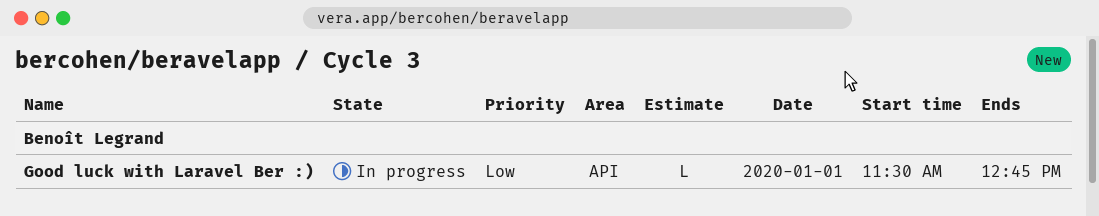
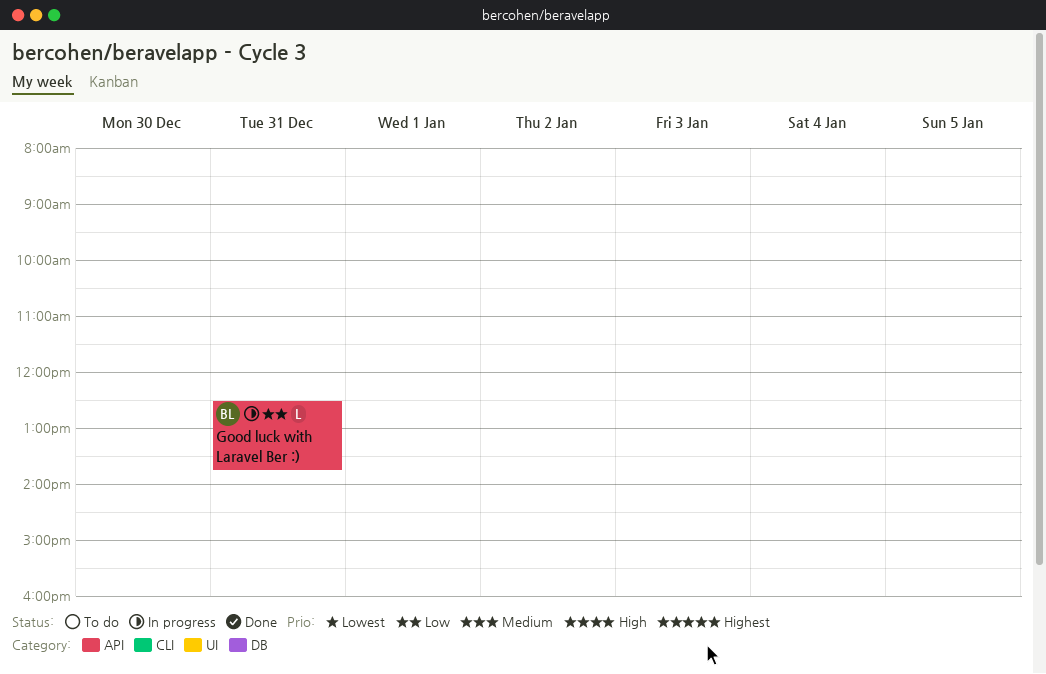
Good luck with Laravel Ber :), day: Jan 1 -> Dec 31
Good luck with Laravel Ber :), begins: 11:30 -> 12:30
Good luck with Laravel Ber :), ends: 12:45 -> 13:45

